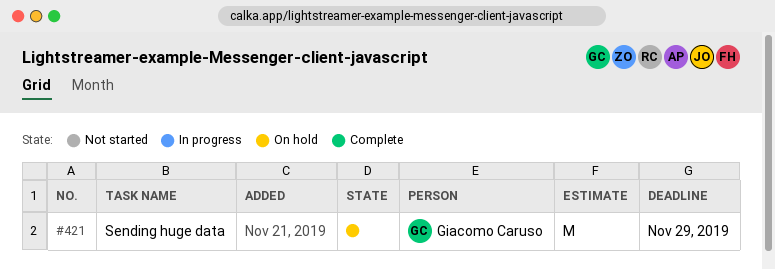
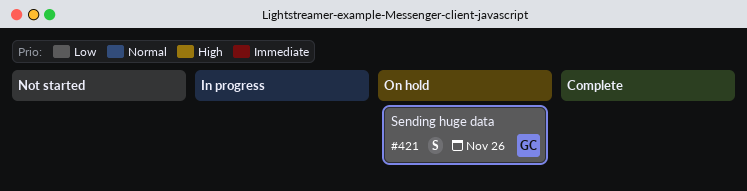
#421, estimate: M -> S
#421, due: Nov 29 -> Nov 26

